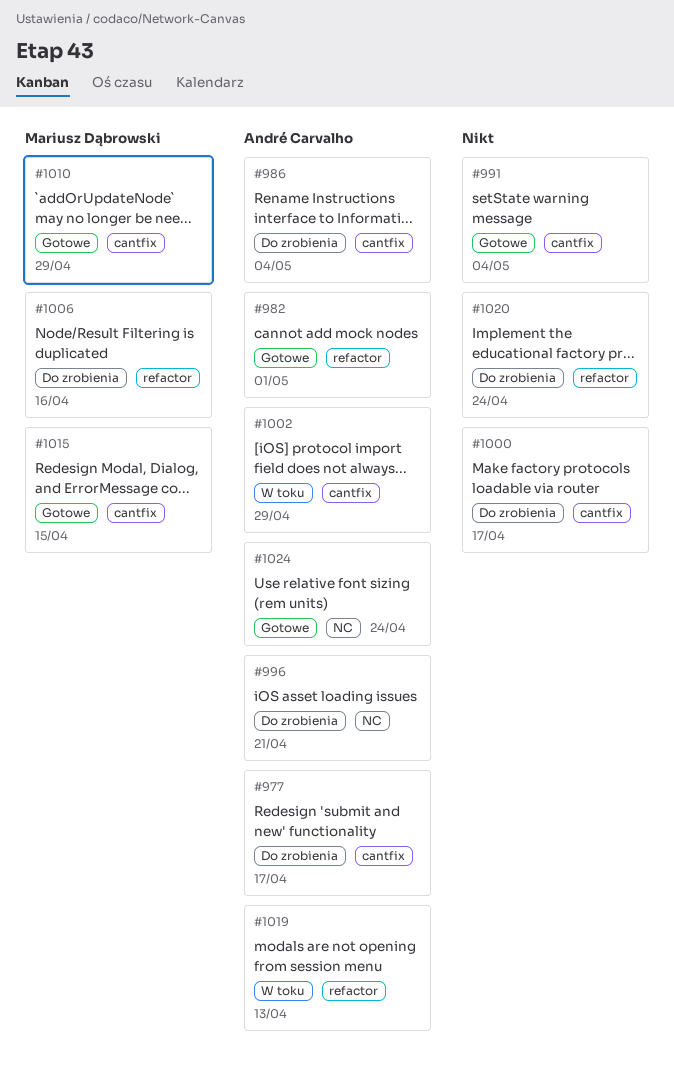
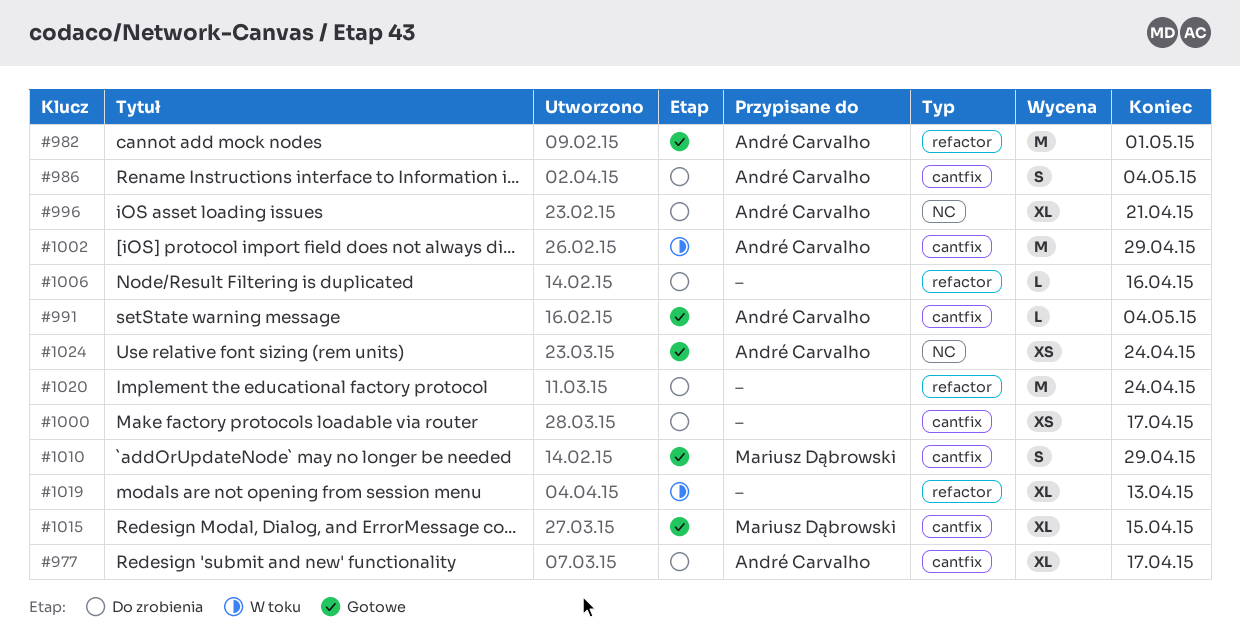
#991, owner: none -> André Carvalho
#1006, owner: Mariusz Dąbrowski -> none
#1019, owner: André Carvalho -> none

